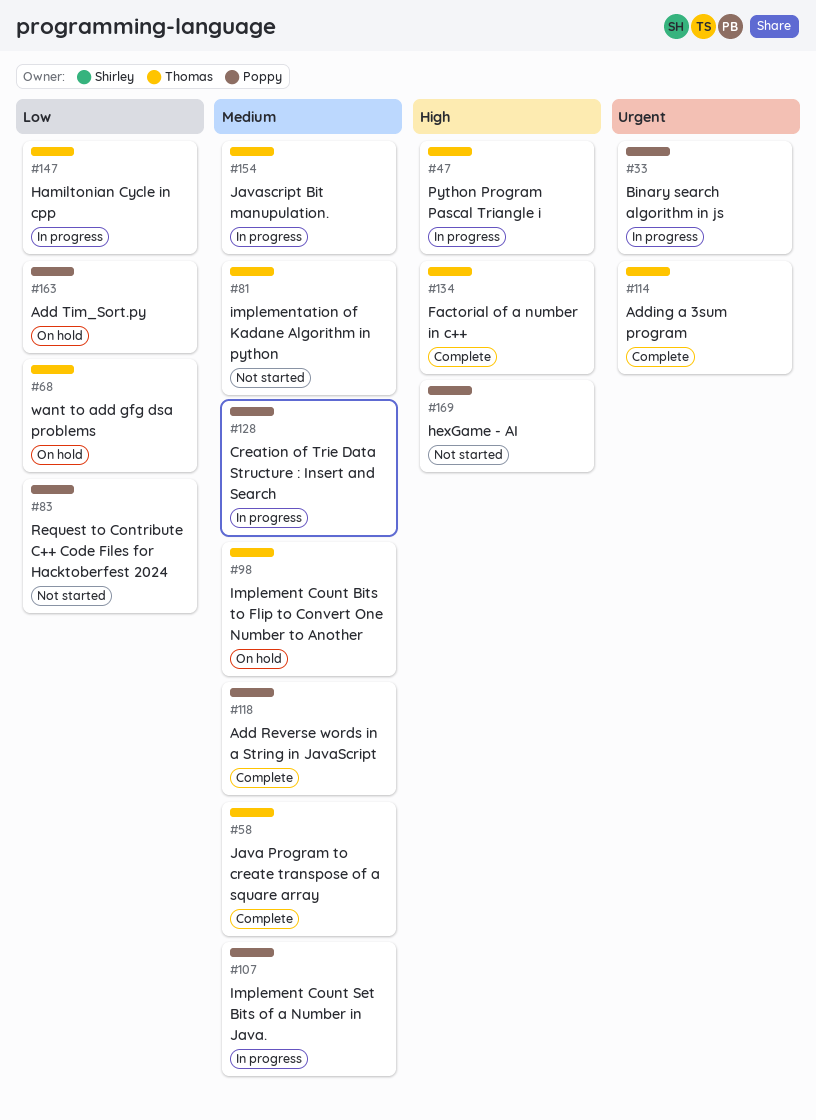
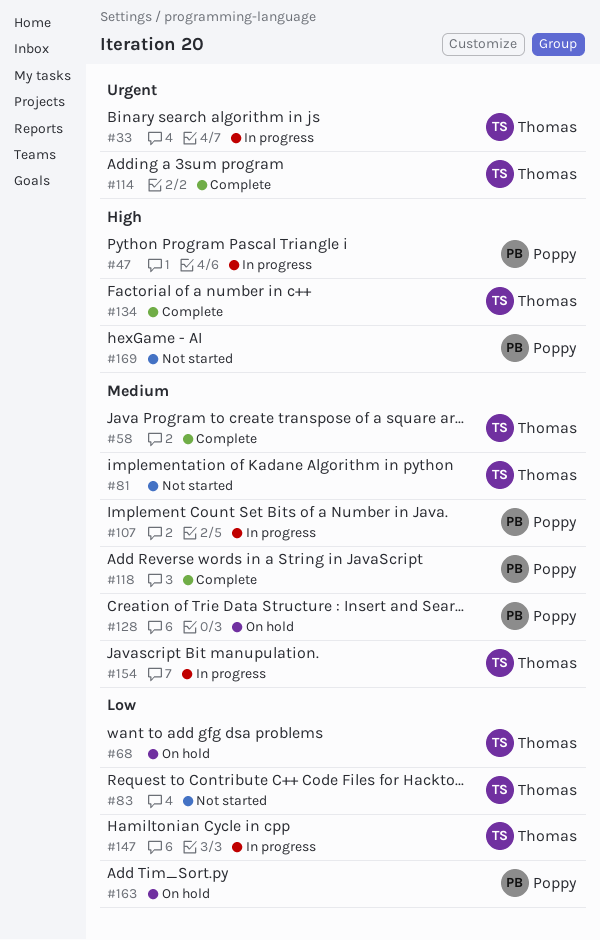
#33, owner: Poppy -> Thomas
#47, owner: Thomas -> Poppy
#83, owner: Poppy -> Thomas
#98: present -> none
#128, status: In progress -> On hold

